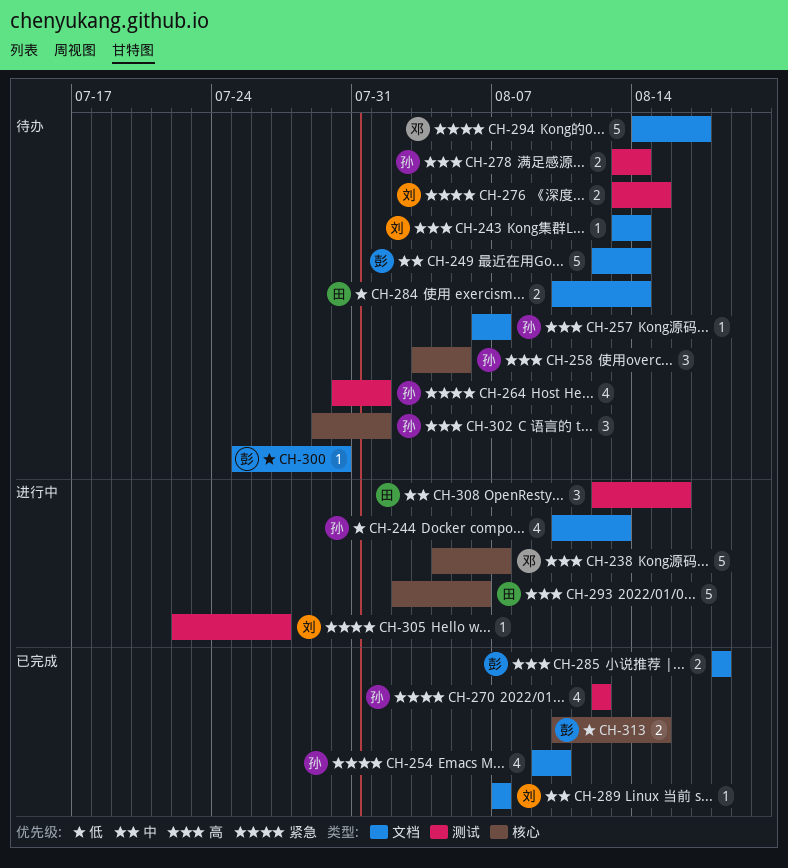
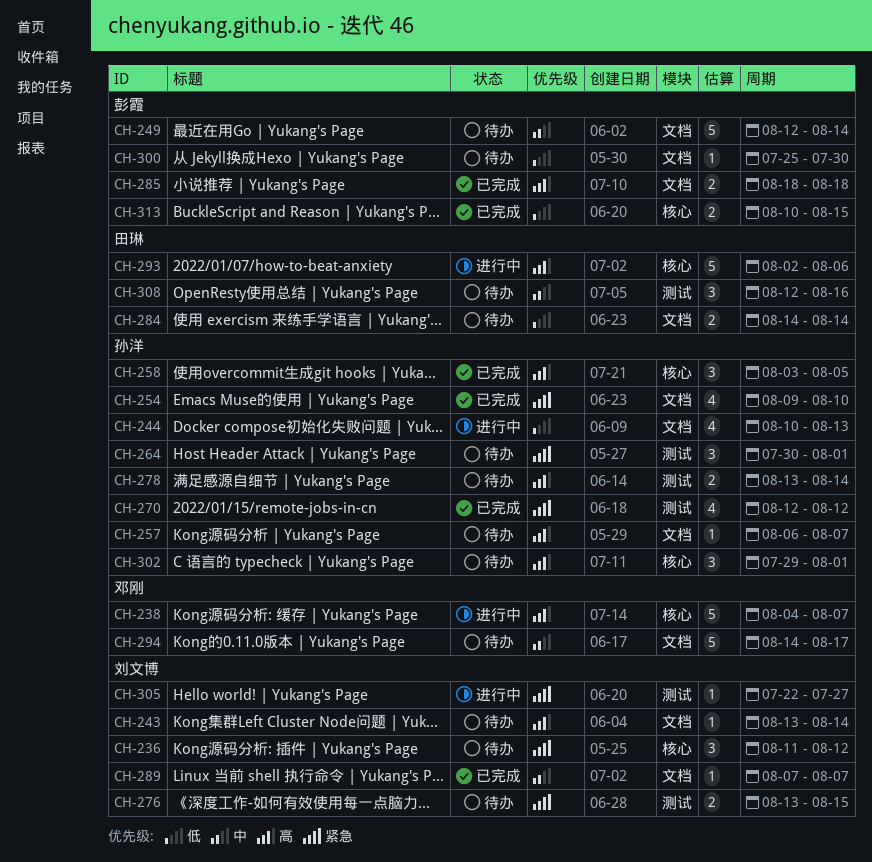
CH-236: none -> present
CH-258, status: 待办 -> 已完成
CH-264, estimate: 4 -> 3
CH-284, start: Aug 10 -> Aug 14
CH-294, priority: 紧急 -> 中
CH-308, status: 进行中 -> 待办

